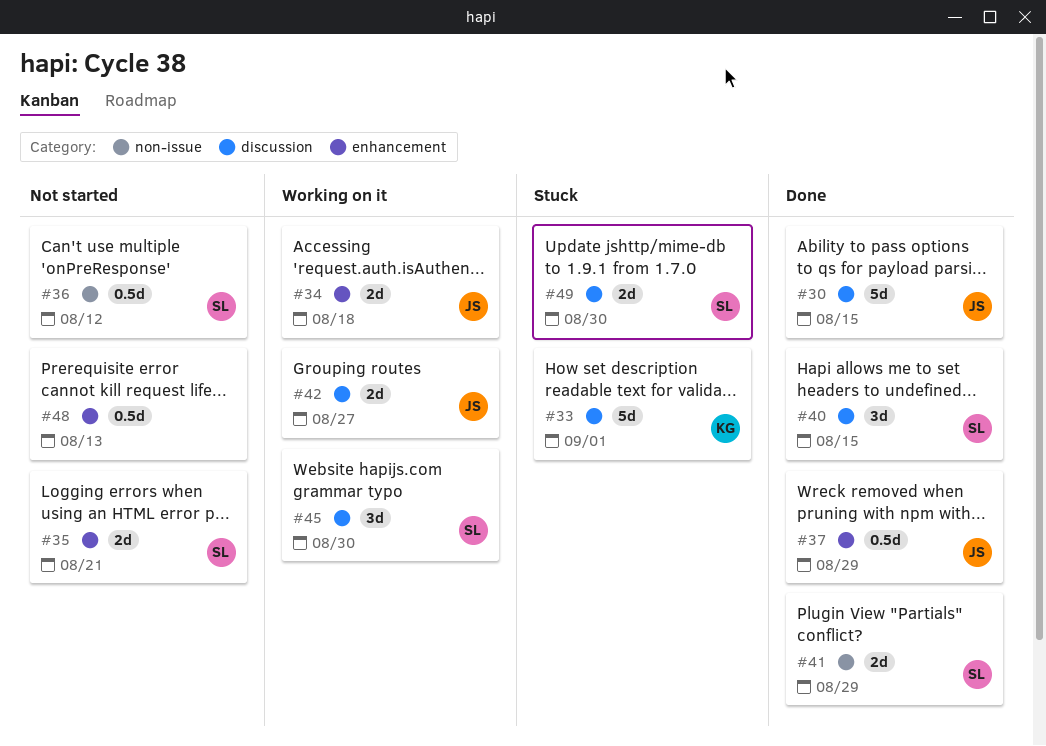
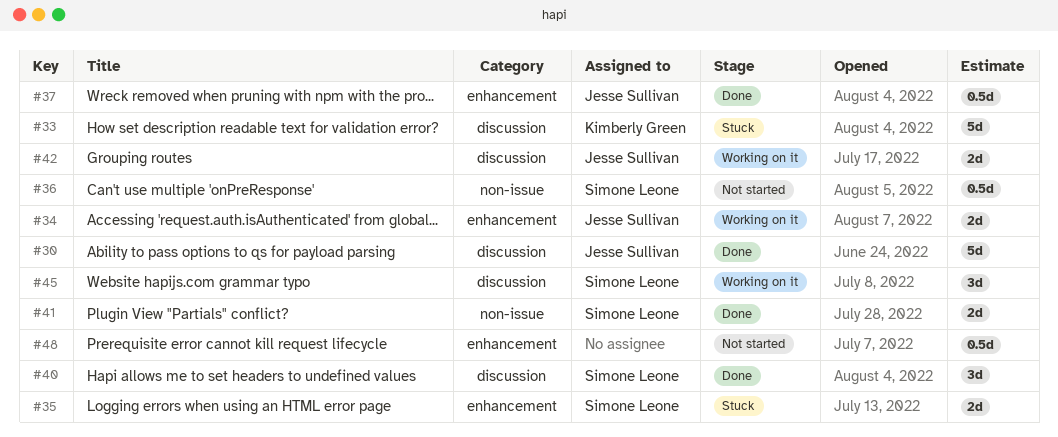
#35, status: Not started -> Stuck
#49: present -> none

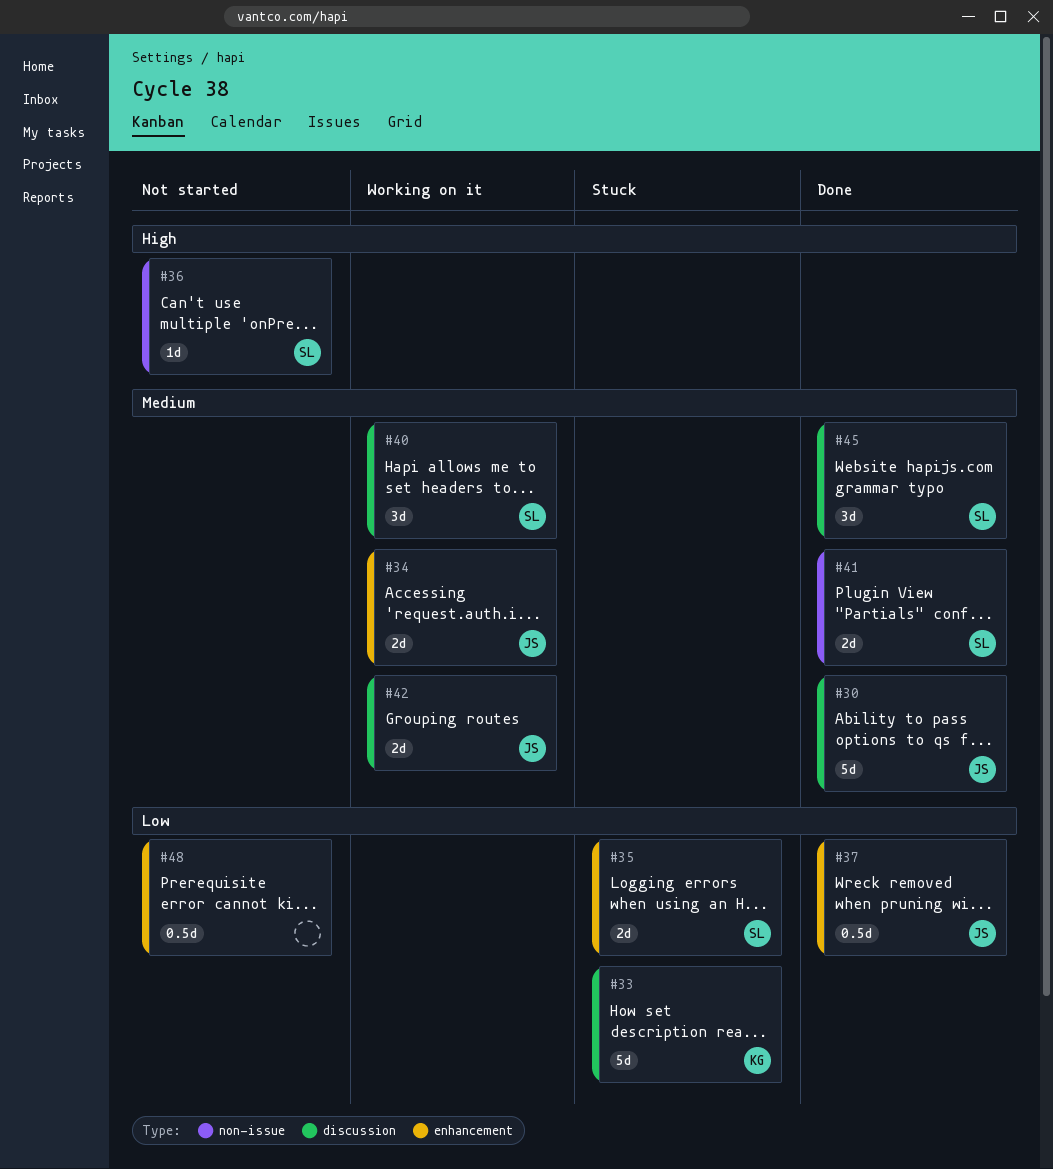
#36, estimate: 0.5d -> 1d
#40, status: Done -> Working on it
#45, status: Working on it -> Done

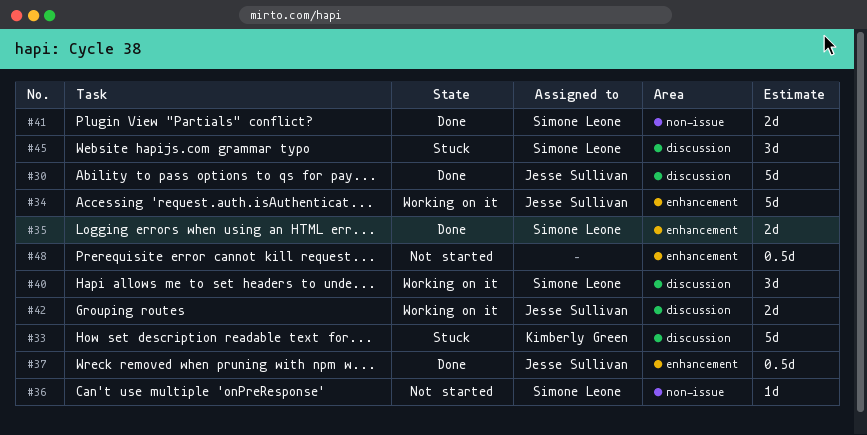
#34, estimate: 2d -> 5d
#35, status: Stuck -> Done
#45, status: Done -> Stuck

